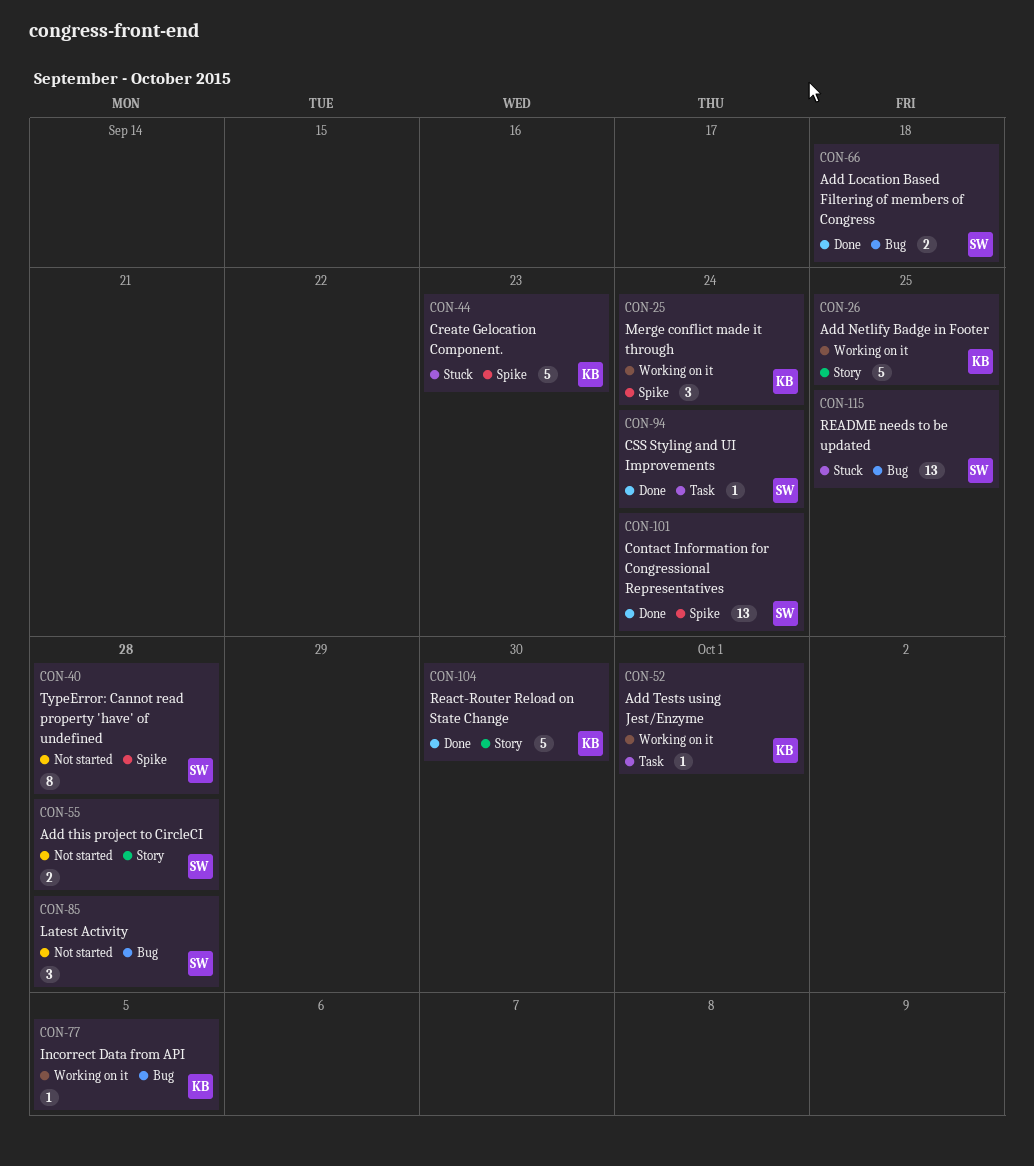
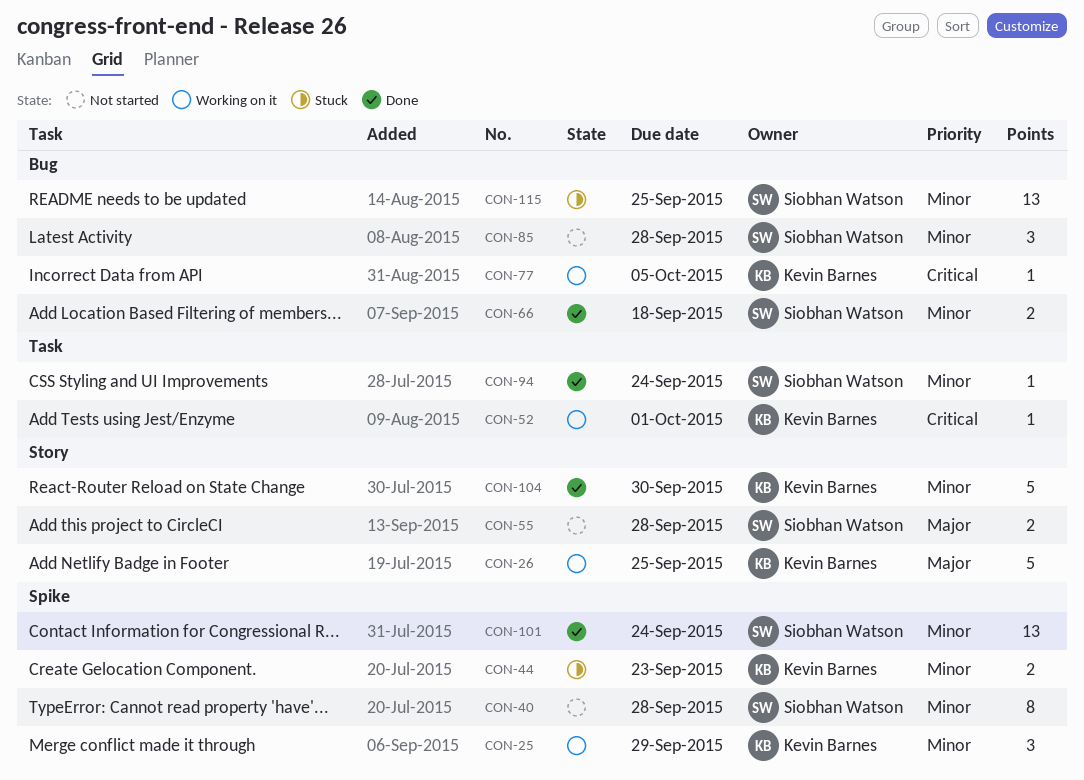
CON-25, due: Sep 24 -> Sep 29
CON-44, estimate: 5 -> 2

